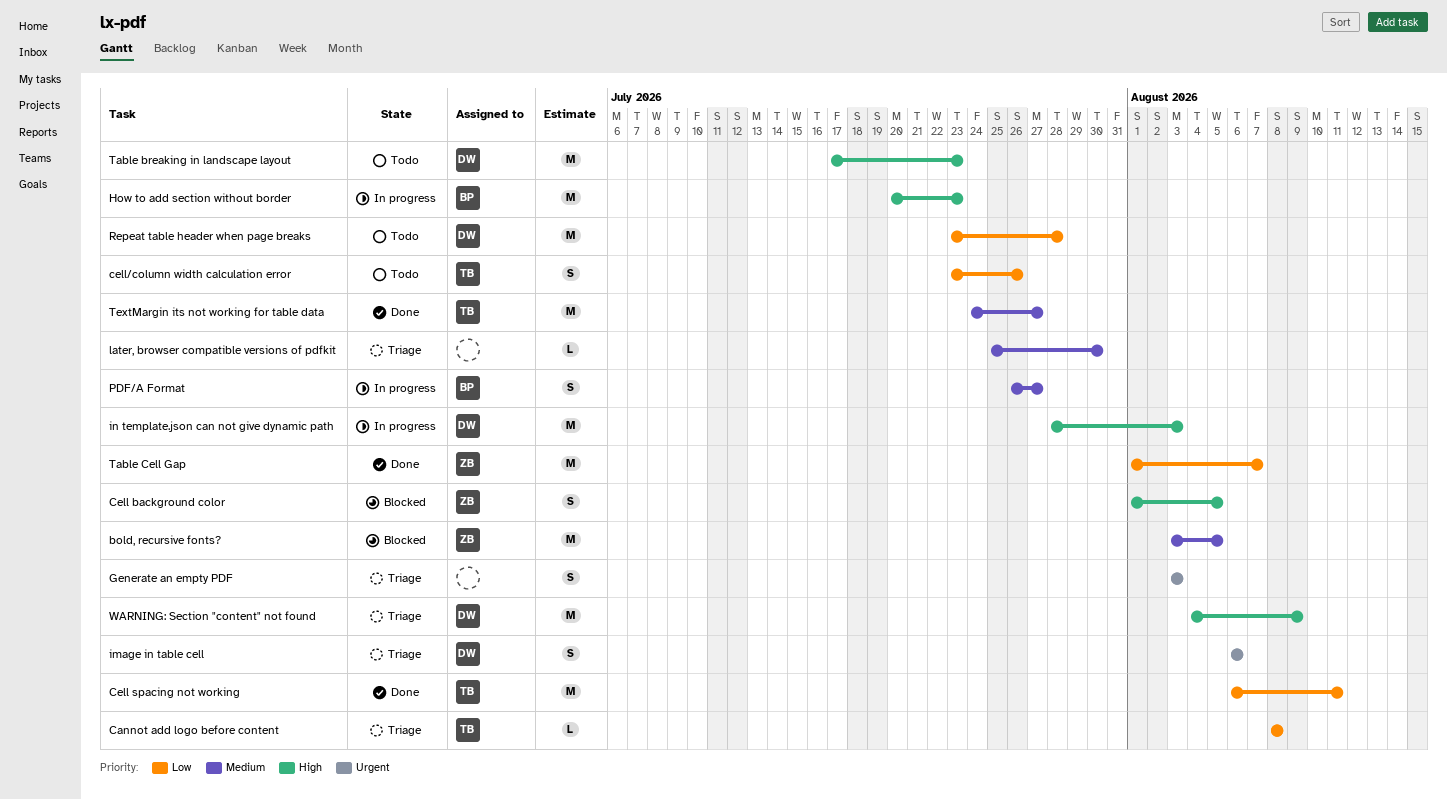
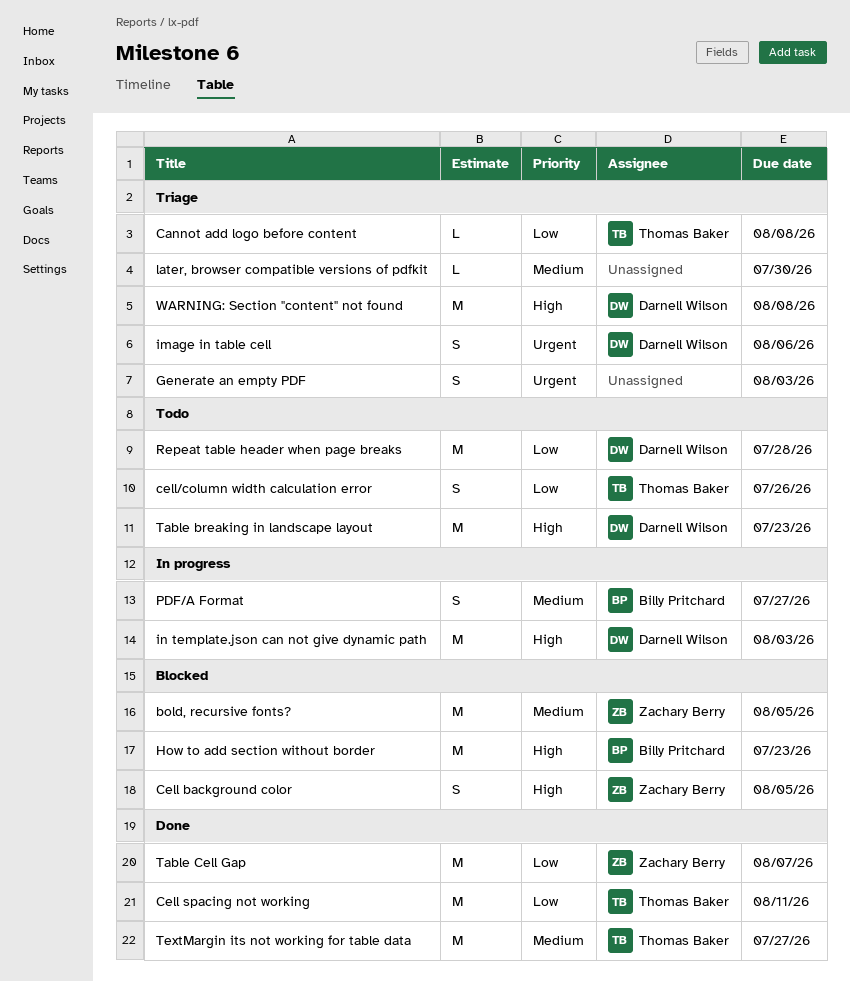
How to add section without border, status: In progress -> Blocked
WARNING: Section "content" not found, due: Aug 9 -> Aug 8

